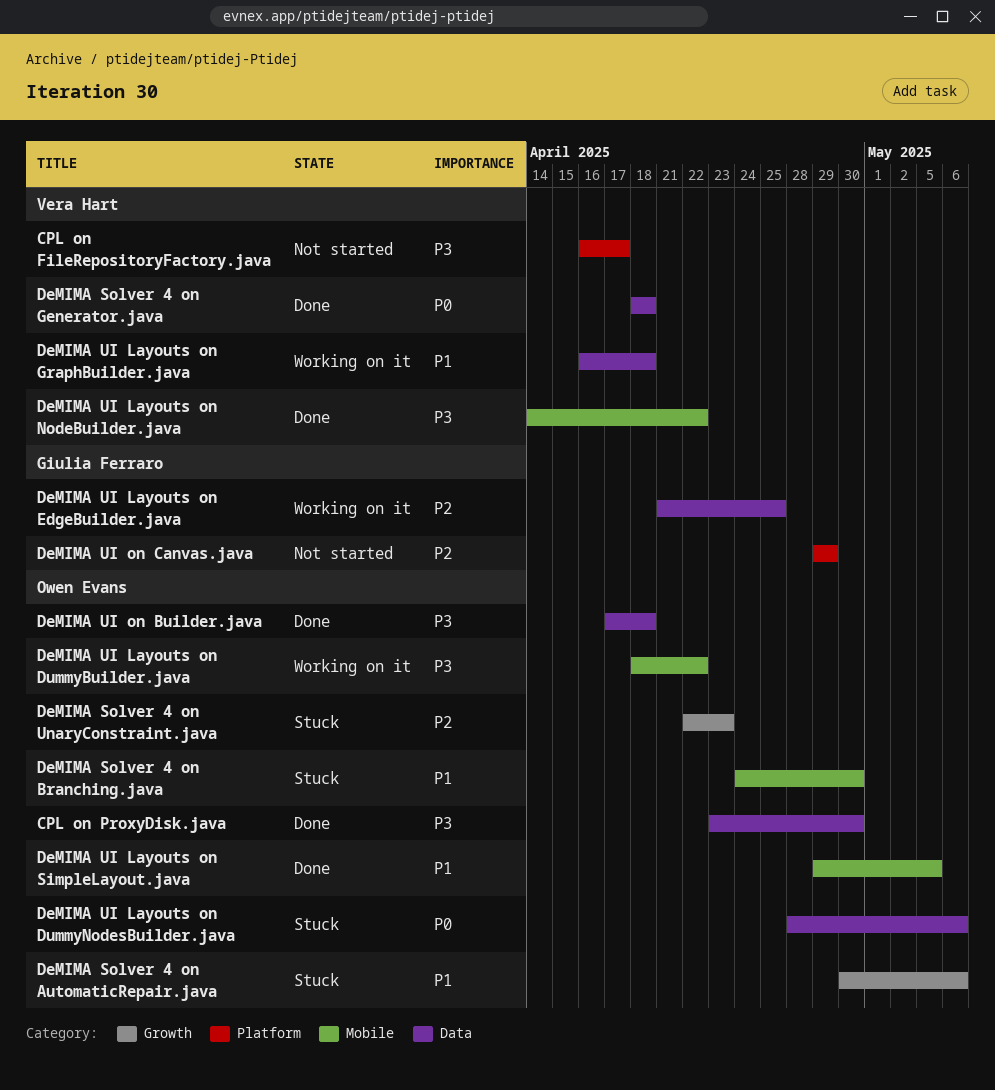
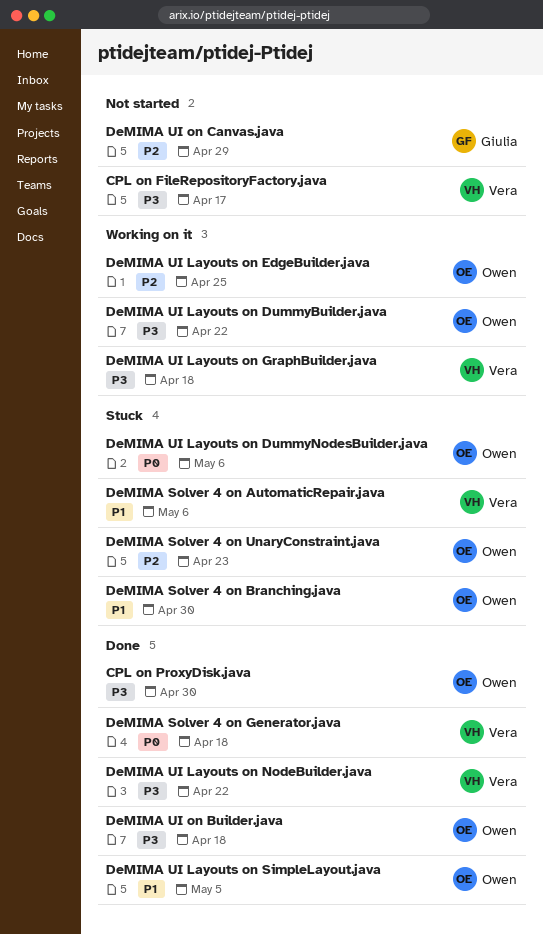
DeMIMA Solver 4 on AutomaticRepair.java, owner: Owen Evans -> Vera Hart
DeMIMA UI Layouts on EdgeBuilder.java, owner: Giulia Ferraro -> Owen Evans
DeMIMA UI Layouts on GraphBuilder.java, priority: P1 -> P3

